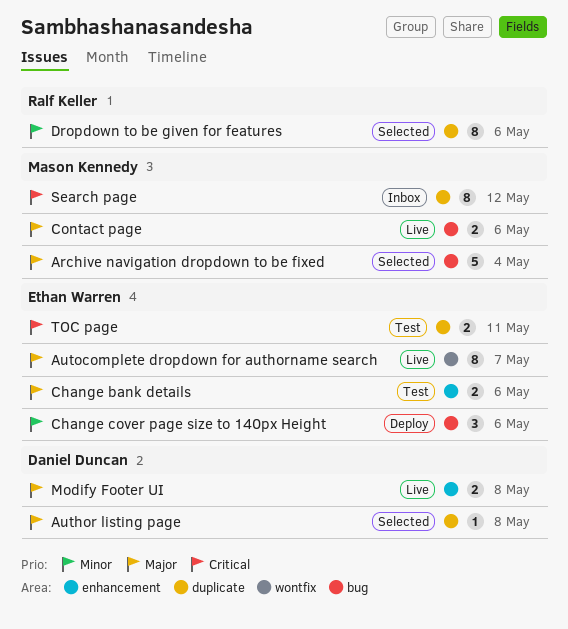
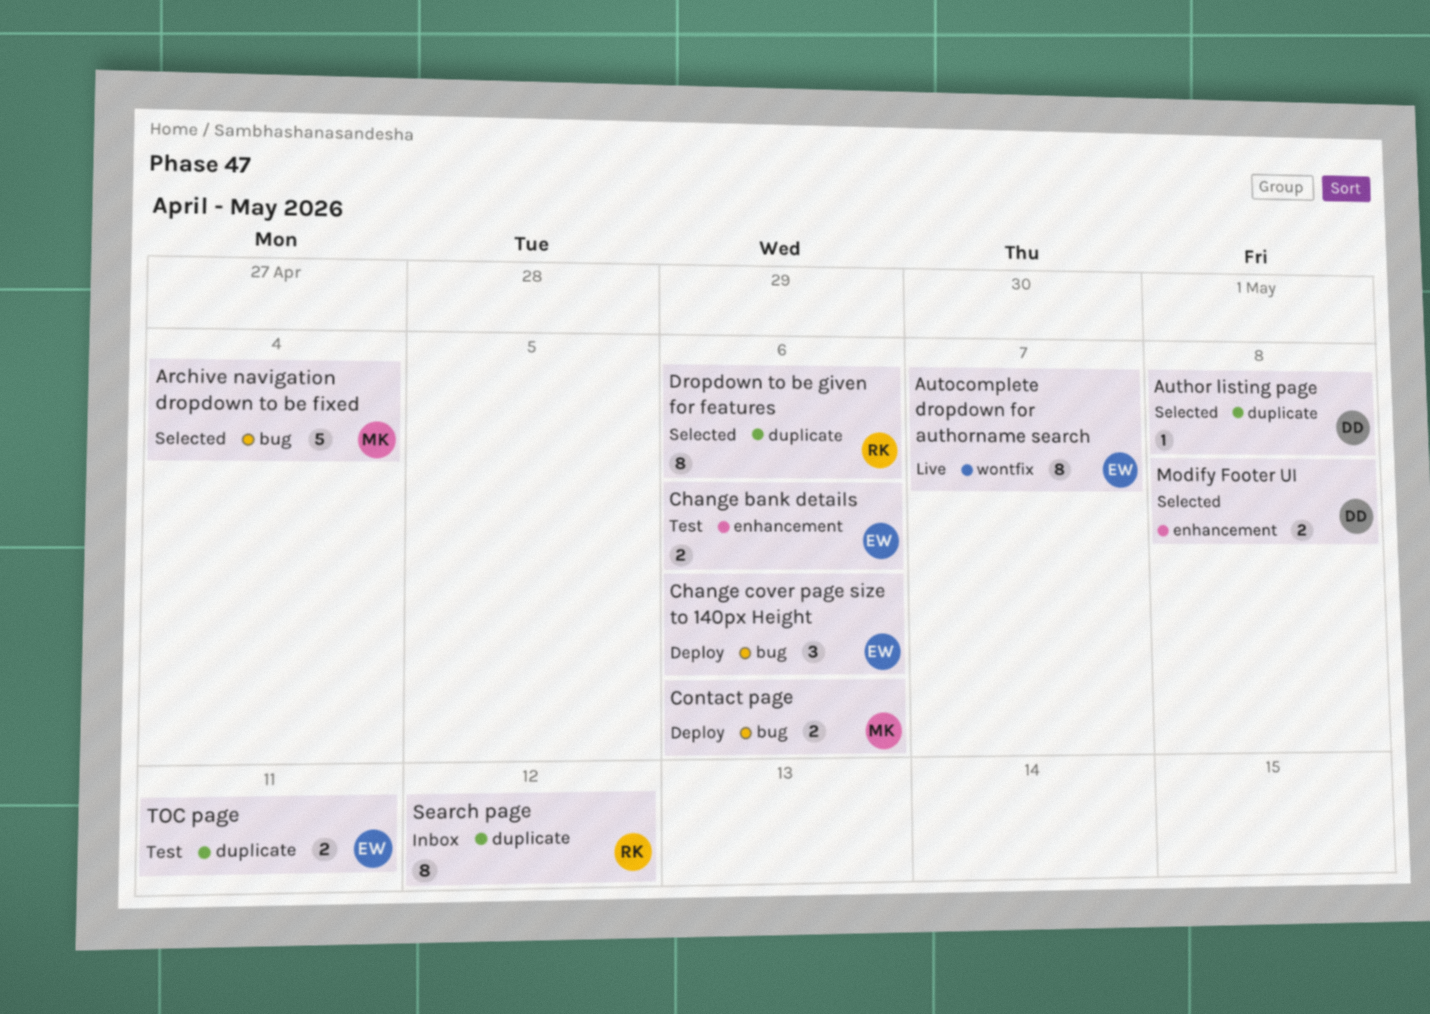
Contact page, status: Live -> Deploy
Modify Footer UI, status: Live -> Selected
Search page, owner: Mason Kennedy -> Ralf Keller

